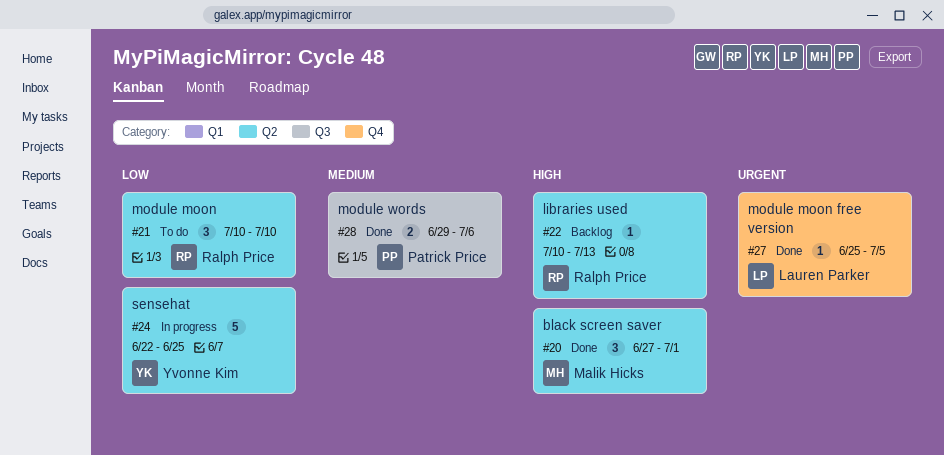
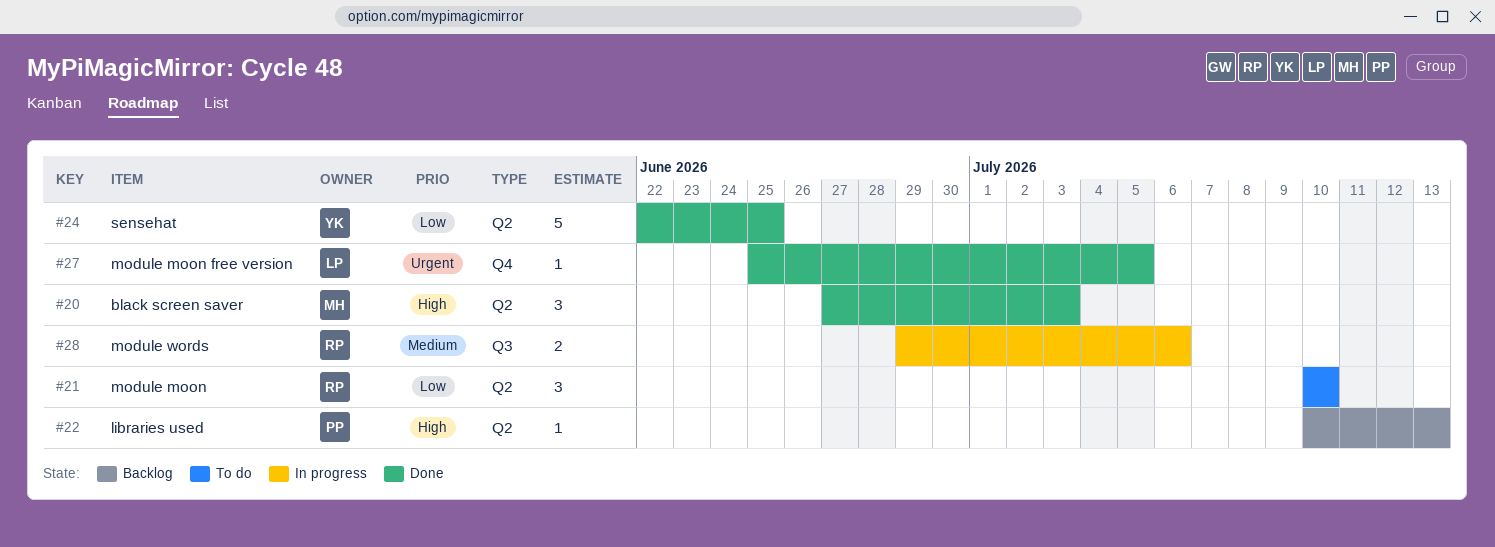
#20, due: Jul 1 -> Jul 3
#22, owner: Ralph Price -> Patrick Price
#24, status: In progress -> Done
#28, status: Done -> In progress
#28, owner: Patrick Price -> Ralph Price

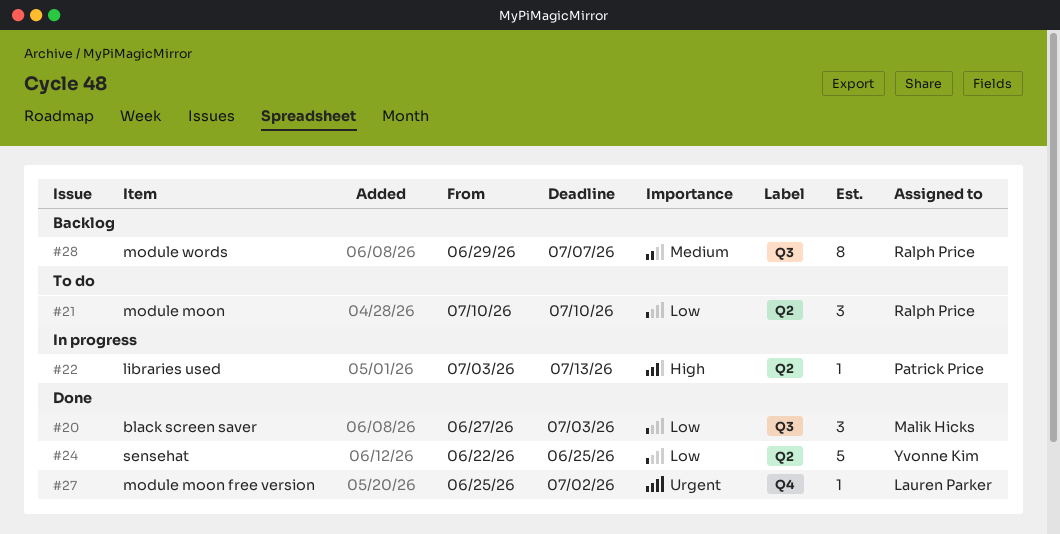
#20, priority: High -> Low
#20, label: Q2 -> Q3
#22, status: Backlog -> In progress
#22, start: Jul 10 -> Jul 3
#27, due: Jul 5 -> Jul 2
#28, status: In progress -> Backlog
#28, estimate: 2 -> 8
#28, due: Jul 6 -> Jul 7

